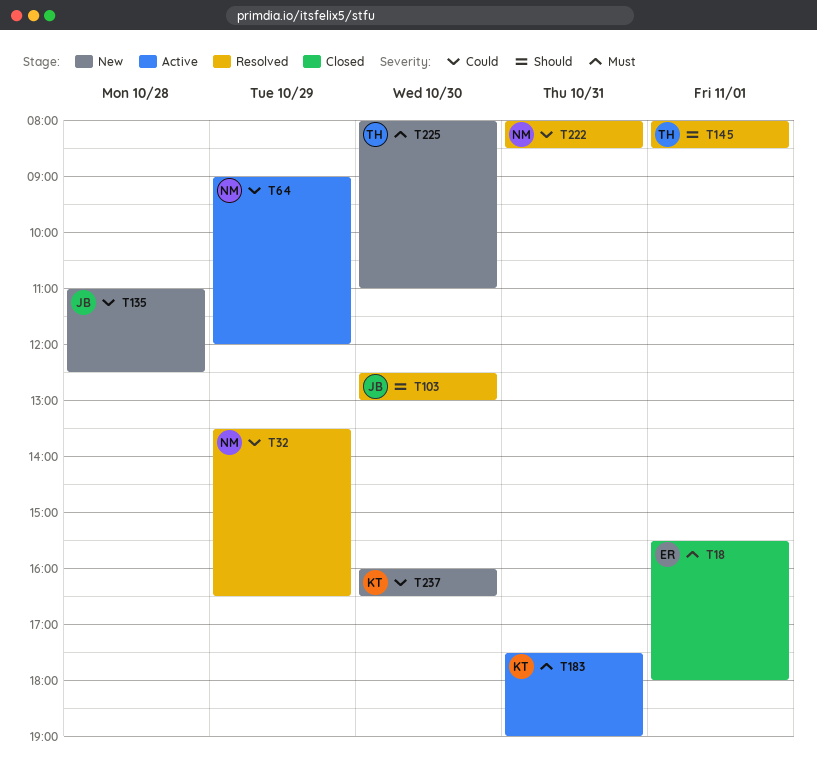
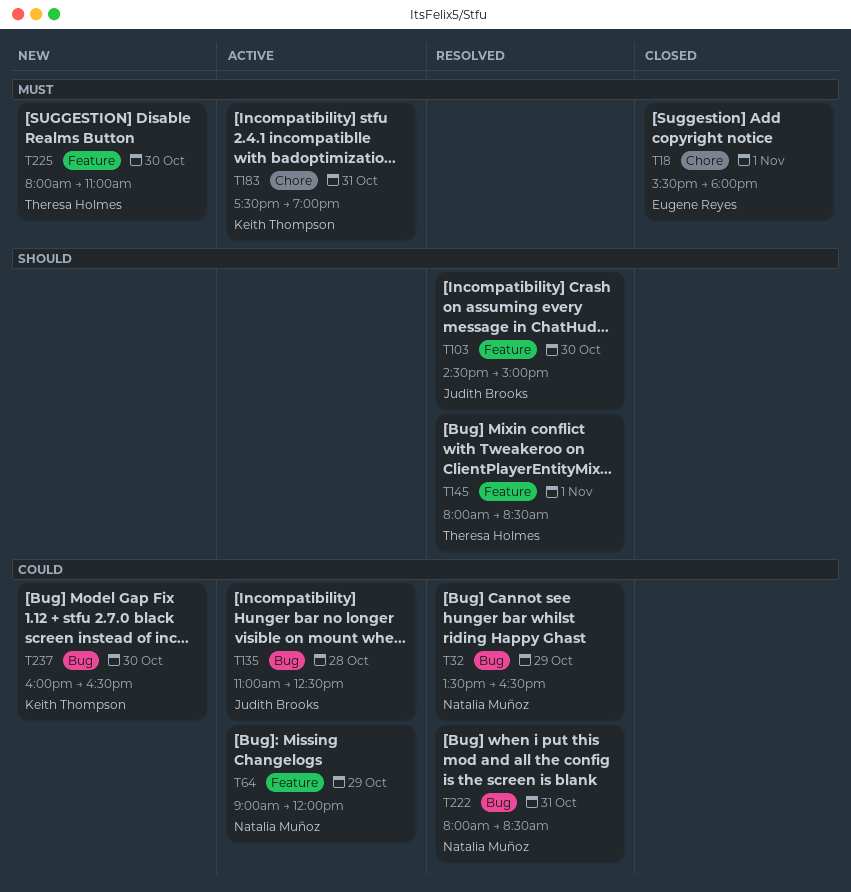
T103, begins: 12:30 -> 14:30
T103, ends: 13:00 -> 15:00
T135, status: New -> Active

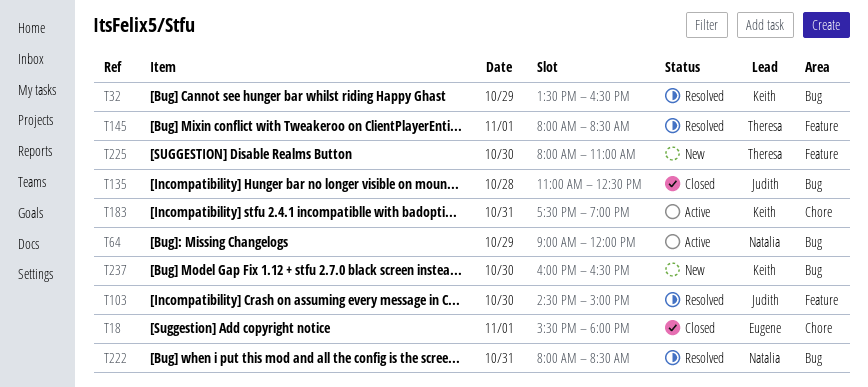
T32, owner: Natalia Muñoz -> Keith Thompson
T64, label: Feature -> Bug
T135, status: Active -> Closed

